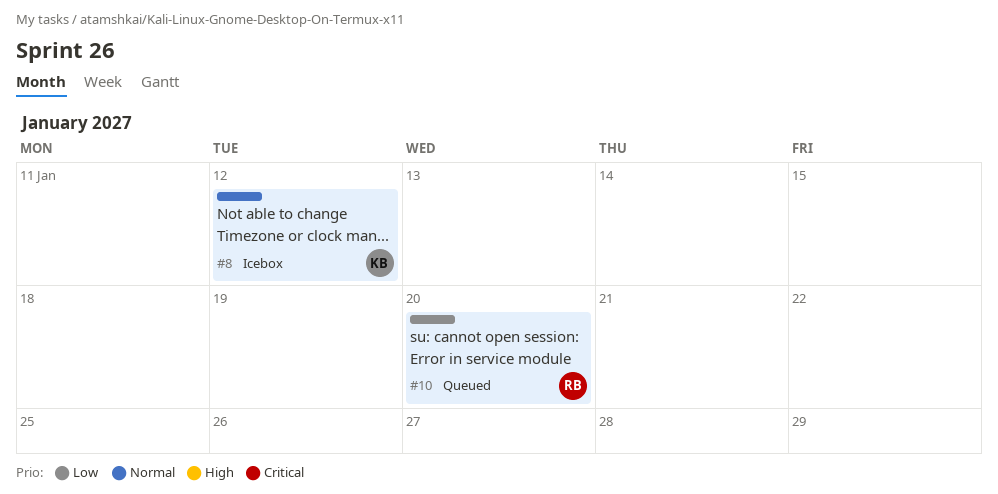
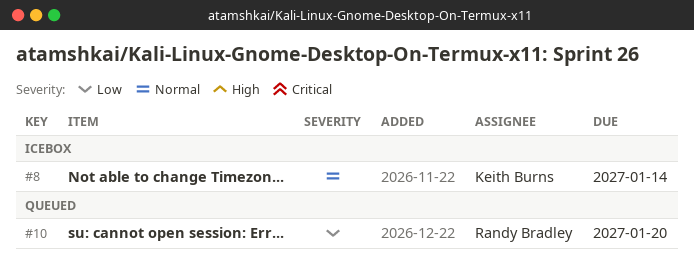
#8, due: Jan 12 -> Jan 14

